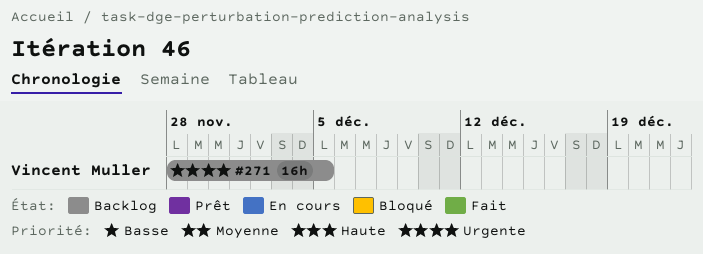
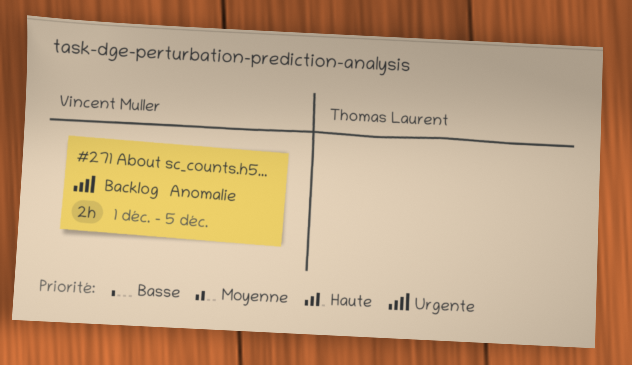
#271, estimate: 16h -> 2h
#271, start: Nov 28 -> Dec 1

